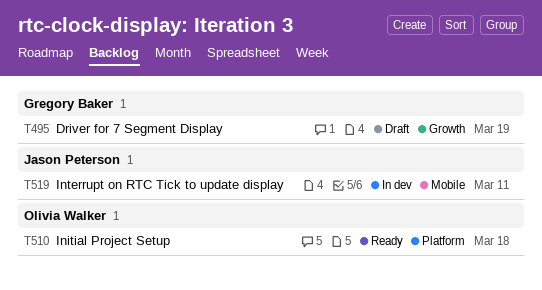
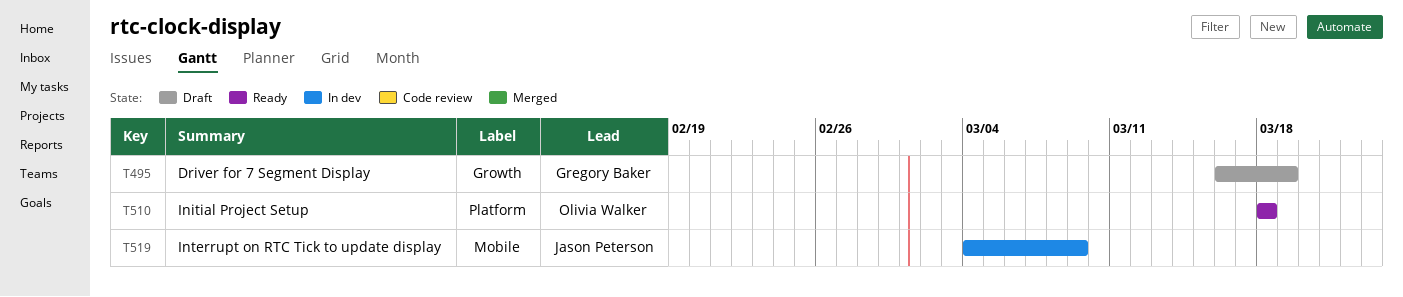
T519, due: Mar 11 -> Mar 9

